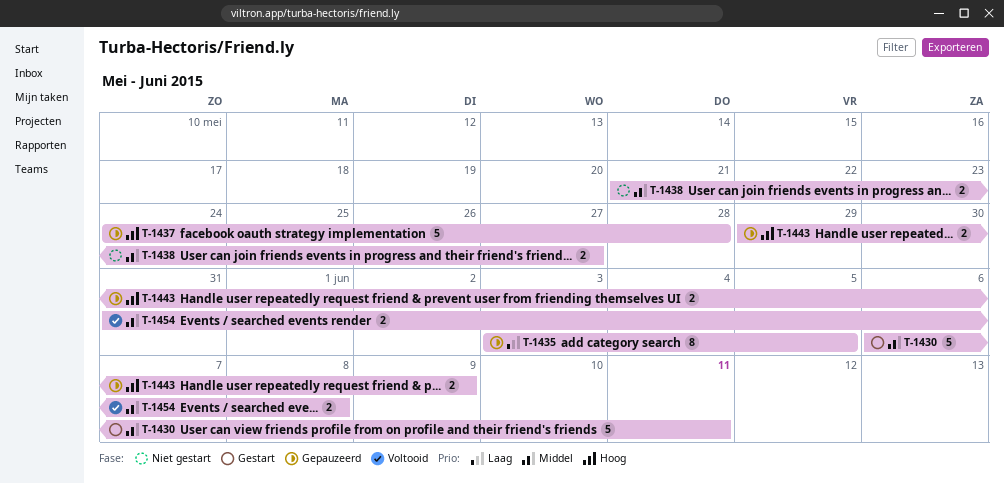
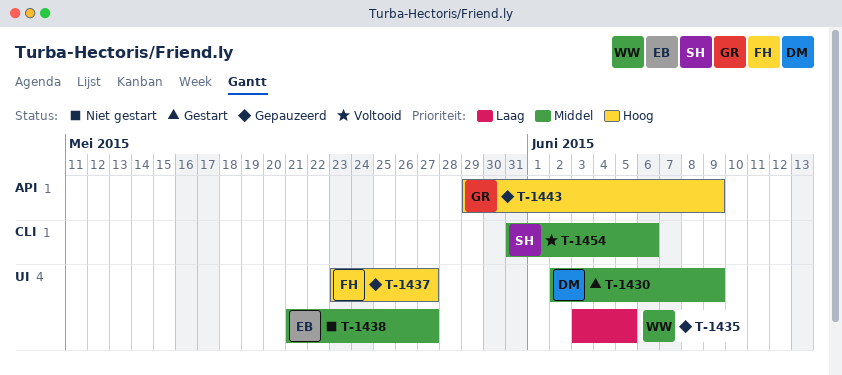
T-1430, start: Jun 6 -> Jun 2
T-1430, due: Jun 11 -> Jun 9
T-1437, start: May 24 -> May 23
T-1437, due: May 28 -> May 27
T-1454, due: Jun 8 -> Jun 6

